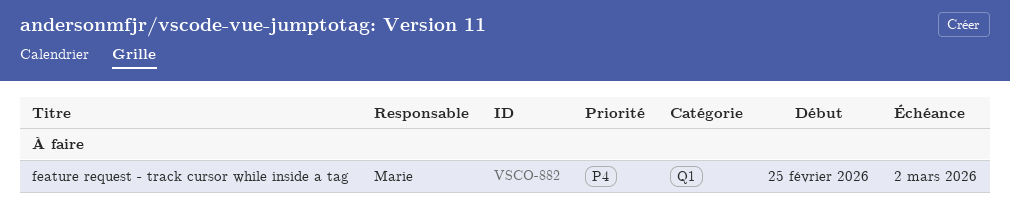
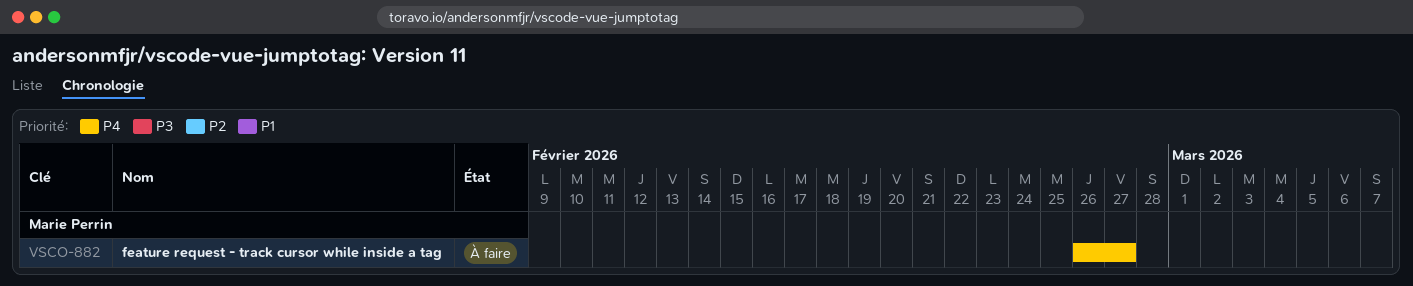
VSCO-882, start: Feb 25 -> Feb 26
VSCO-882, due: Mar 2 -> Feb 27

